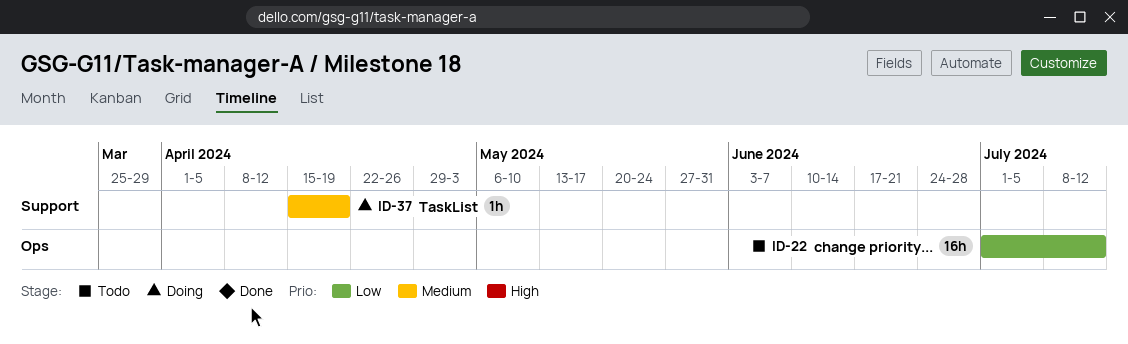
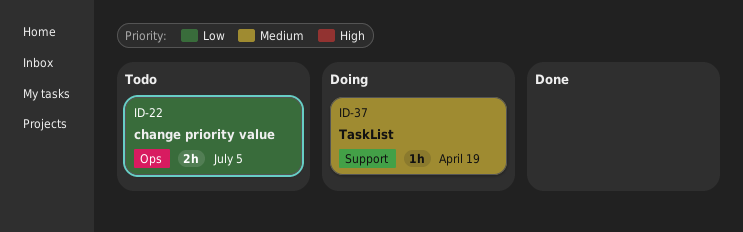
ID-22, estimate: 16h -> 2h
ID-22, due: Jul 12 -> Jul 5

